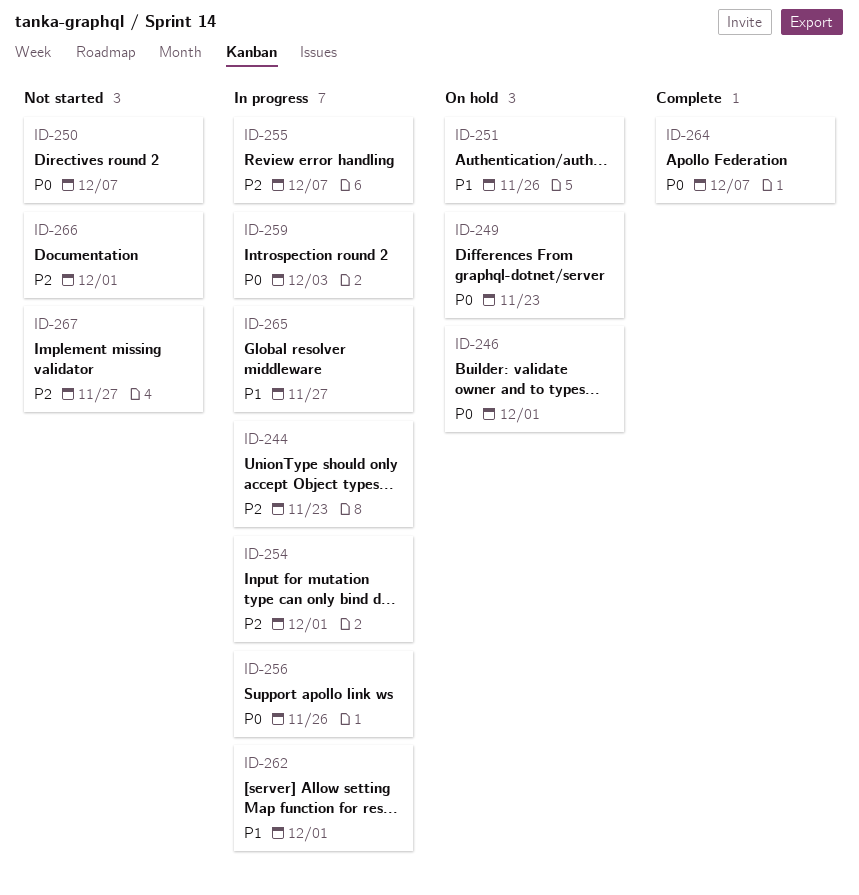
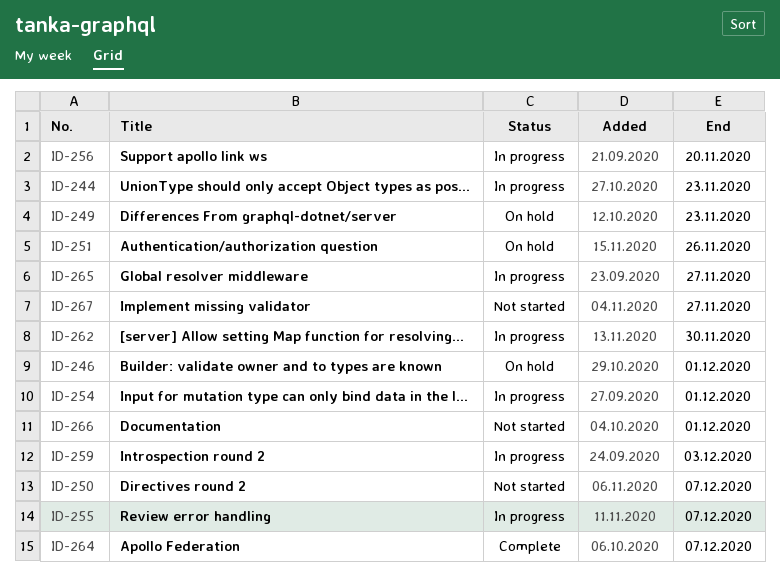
ID-256, due: Nov 26 -> Nov 20
ID-262, due: Dec 1 -> Nov 30

